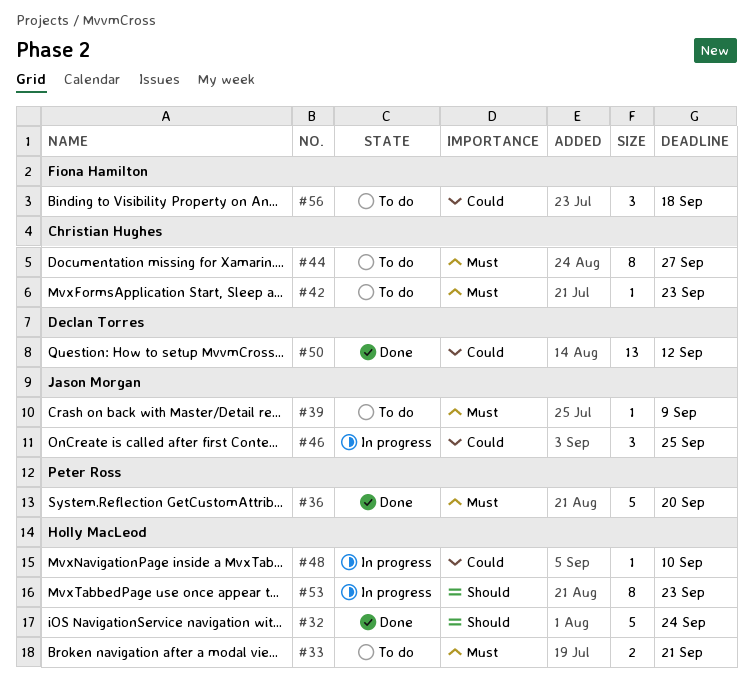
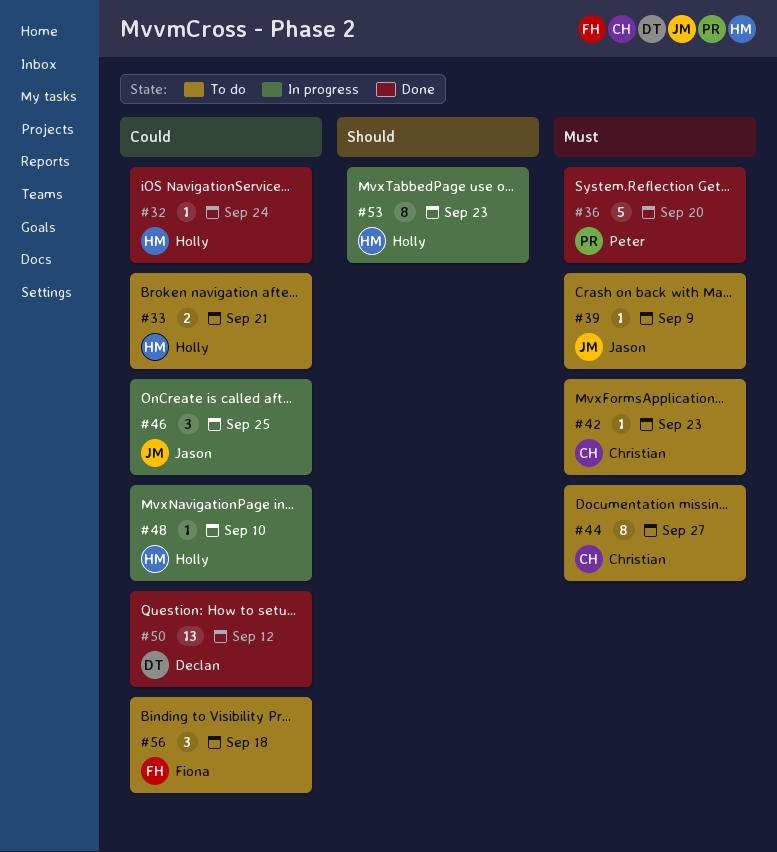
#32, priority: Should -> Could
#32, estimate: 5 -> 1
#33, priority: Must -> Could

